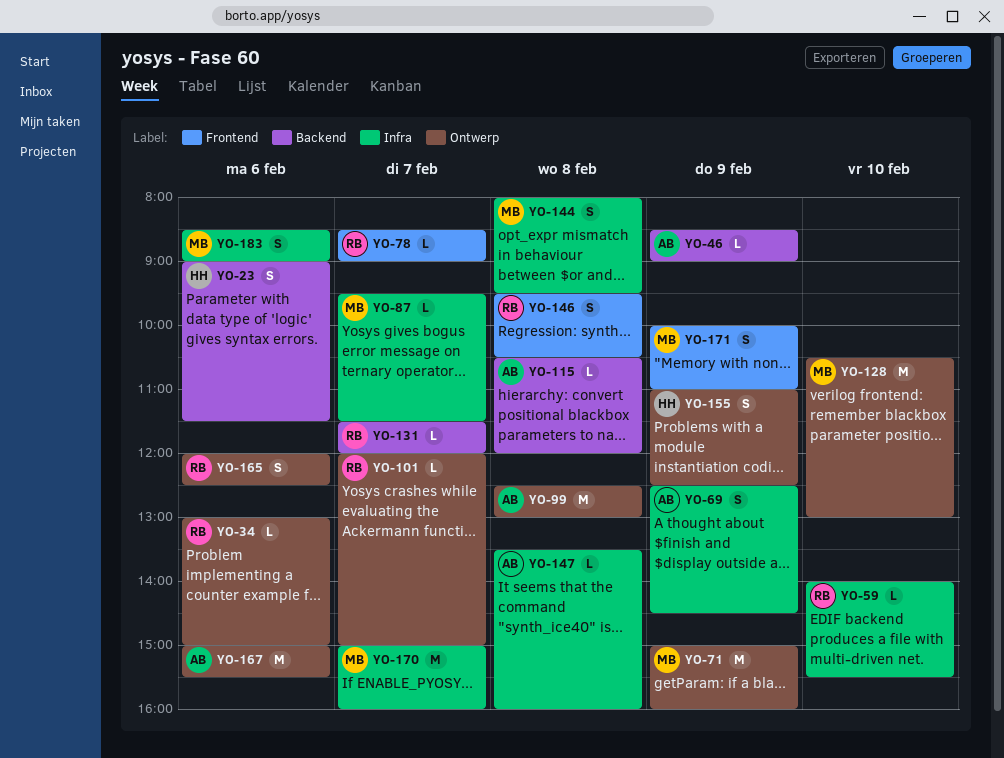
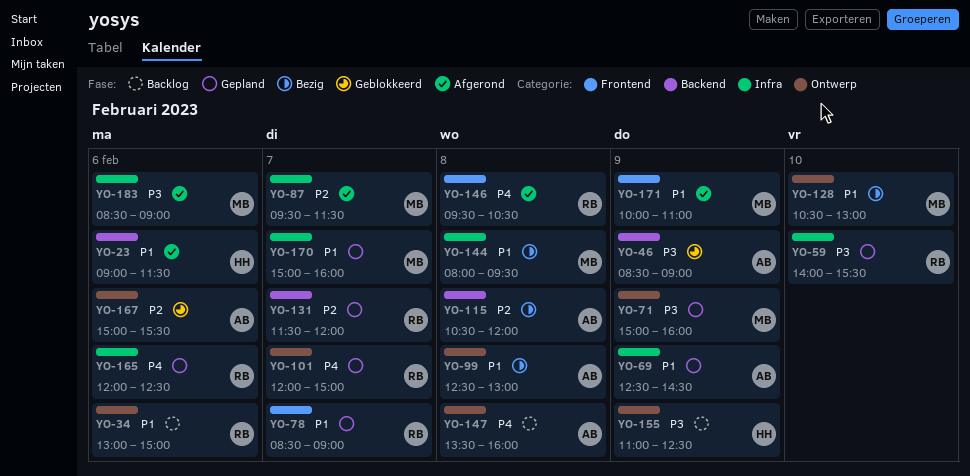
YO-147, label: Infra -> Ontwerp
YO-165, label: Ontwerp -> Infra

